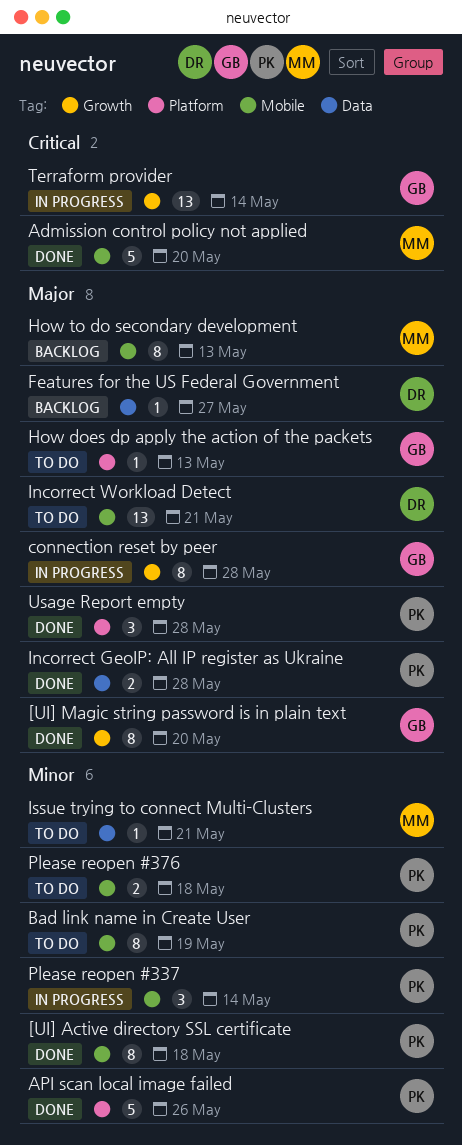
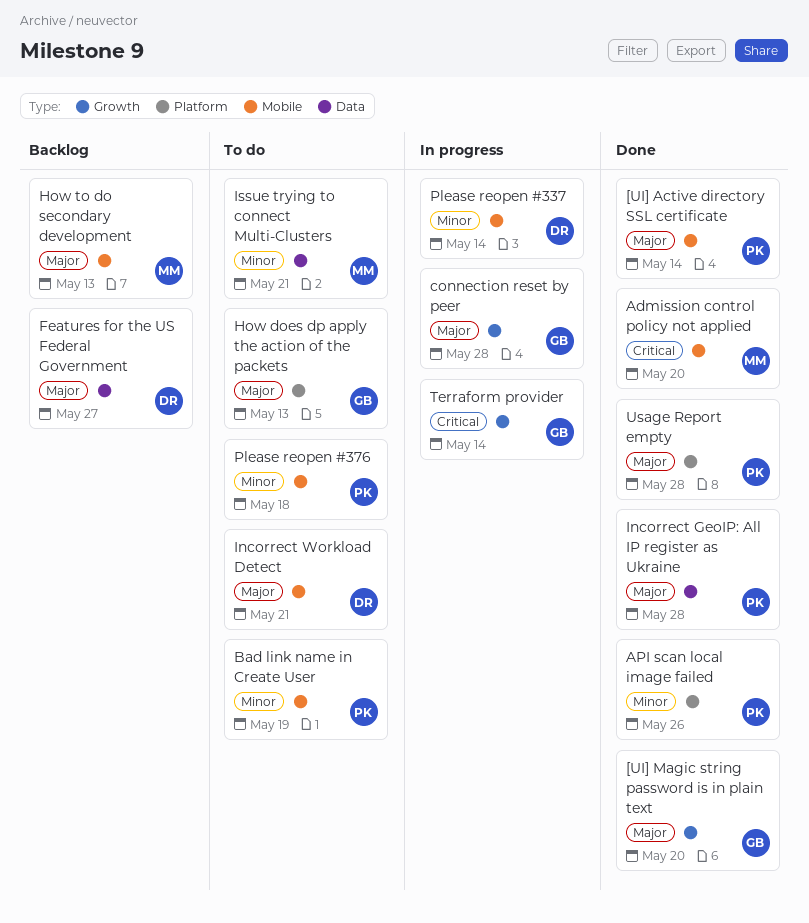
[UI] Active directory SSL certificate, priority: Minor -> Major
[UI] Active directory SSL certificate, due: May 18 -> May 14
Please reopen #337, owner: PK -> DR

